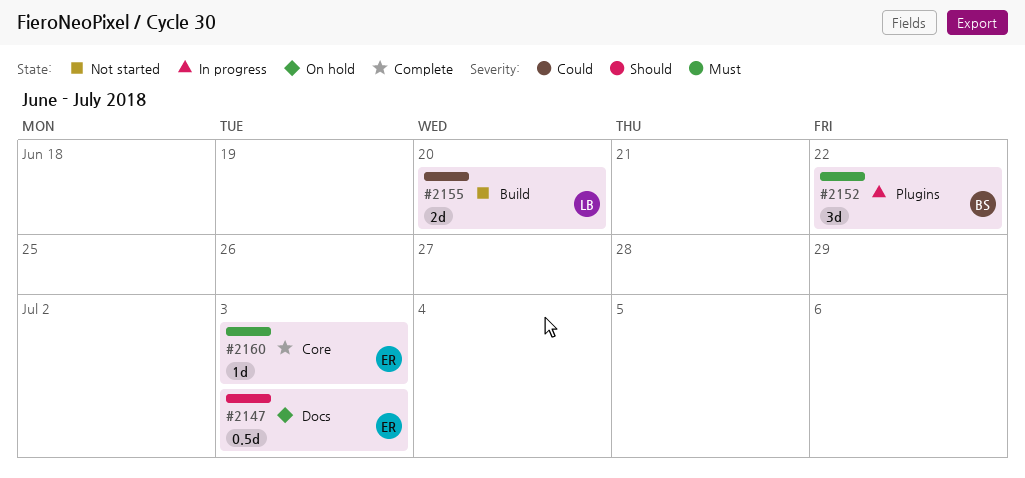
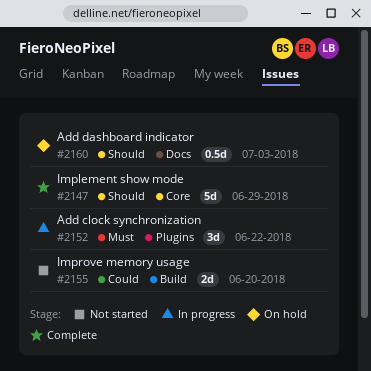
#2147, status: On hold -> Complete
#2147, label: Docs -> Core
#2147, estimate: 0.5d -> 5d
#2147, due: Jul 3 -> Jun 29
#2160, status: Complete -> On hold
#2160, priority: Must -> Should
#2160, label: Core -> Docs
#2160, estimate: 1d -> 0.5d

